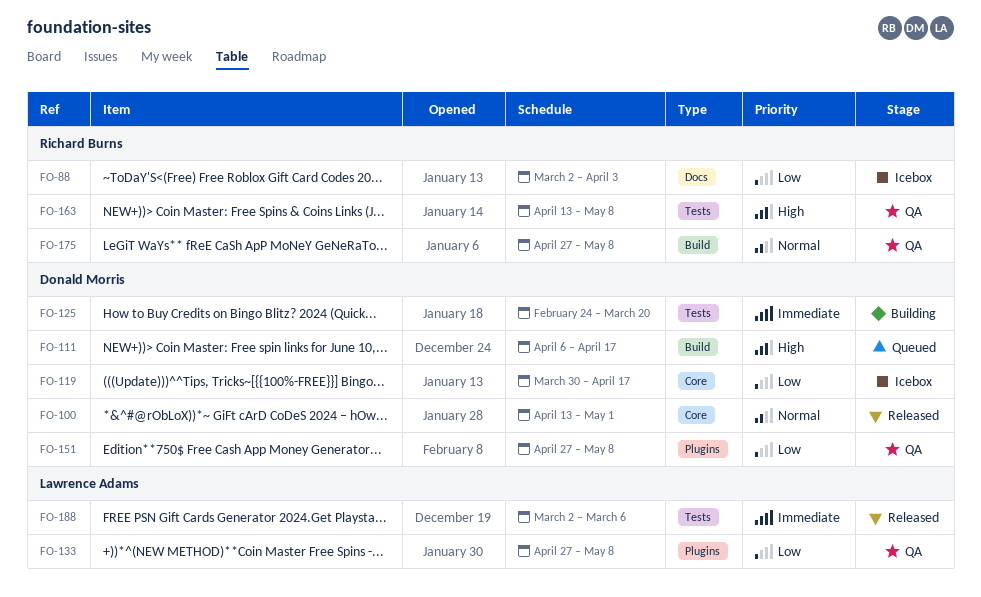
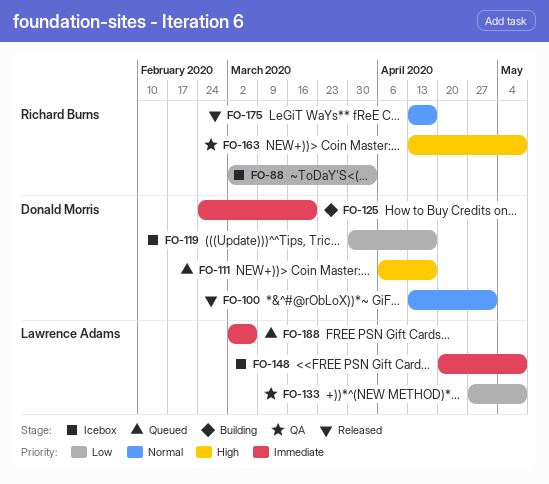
FO-148: none -> present
FO-151: present -> none
FO-175, status: QA -> Released
FO-175, start: Apr 27 -> Apr 13
FO-175, due: May 8 -> Apr 17
FO-188, status: Released -> Queued

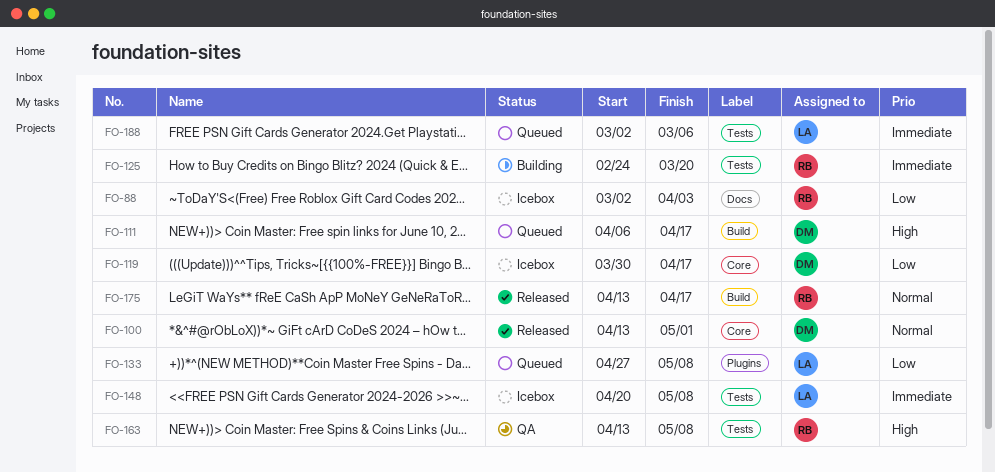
FO-125, owner: Donald Morris -> Richard Burns
FO-133, status: QA -> Queued

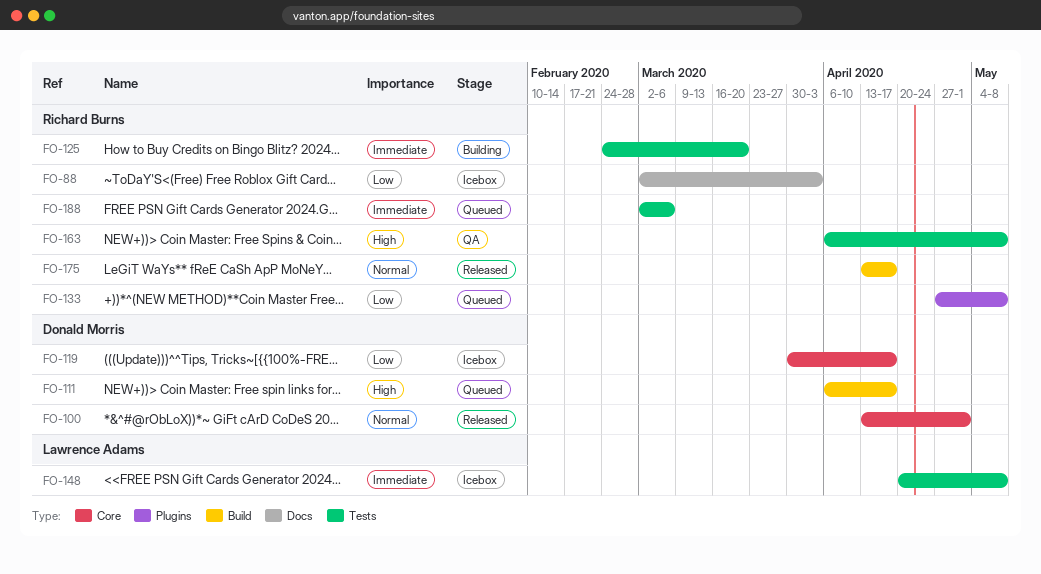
FO-133, owner: Lawrence Adams -> Richard Burns
FO-163, start: Apr 13 -> Apr 6
FO-188, owner: Lawrence Adams -> Richard Burns

